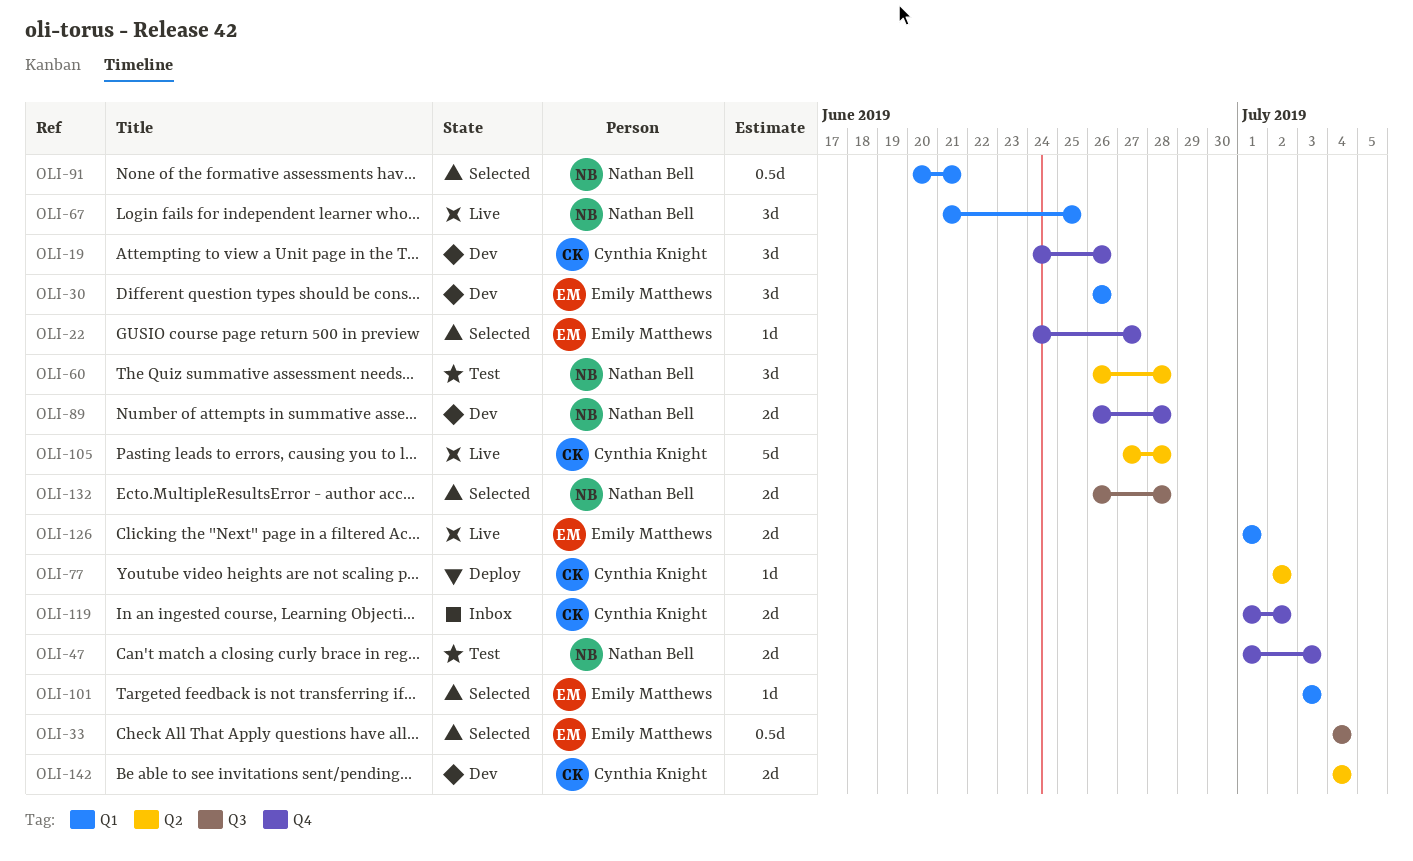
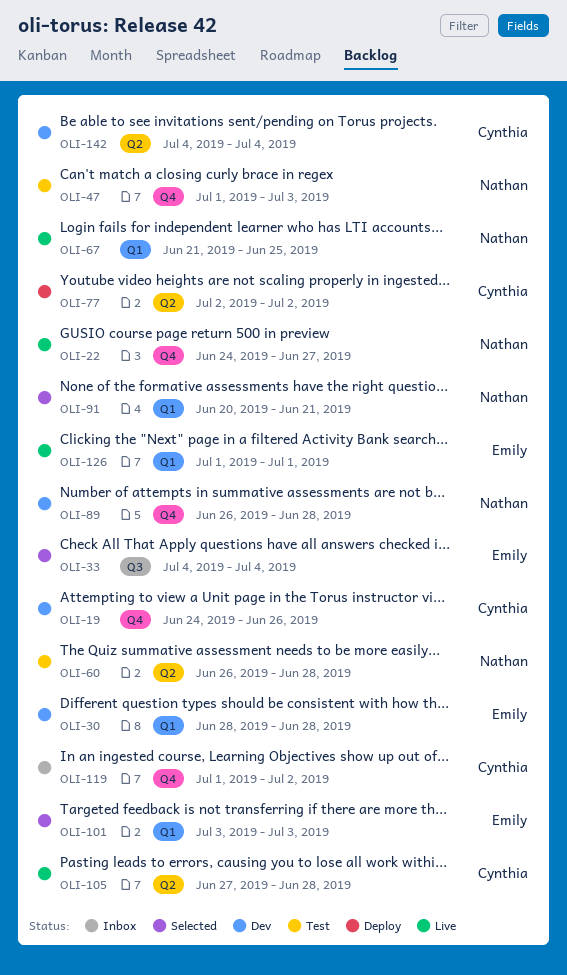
OLI-22, status: Selected -> Live
OLI-22, owner: Emily Matthews -> Nathan Bell
OLI-30, start: Jun 26 -> Jun 28
OLI-30, due: Jun 26 -> Jun 28
OLI-132: present -> none

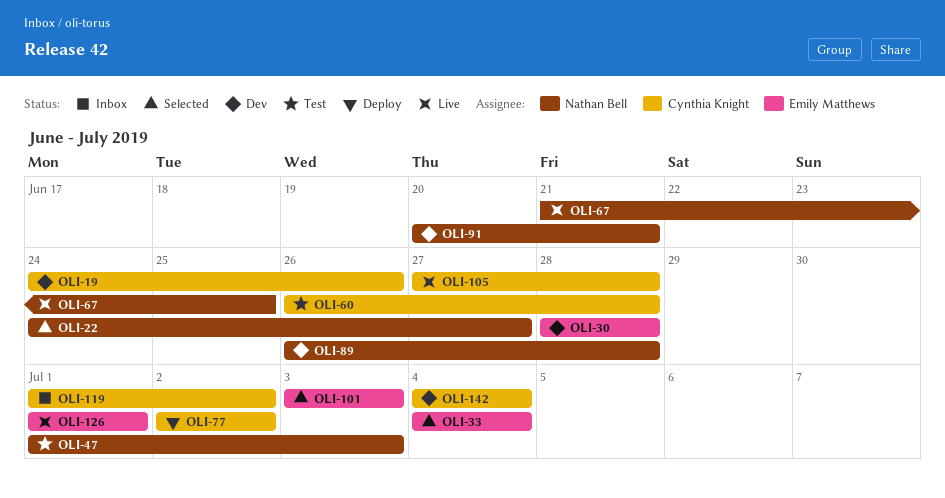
OLI-22, status: Live -> Selected
OLI-60, owner: Nathan Bell -> Cynthia Knight
OLI-91, status: Selected -> Dev

